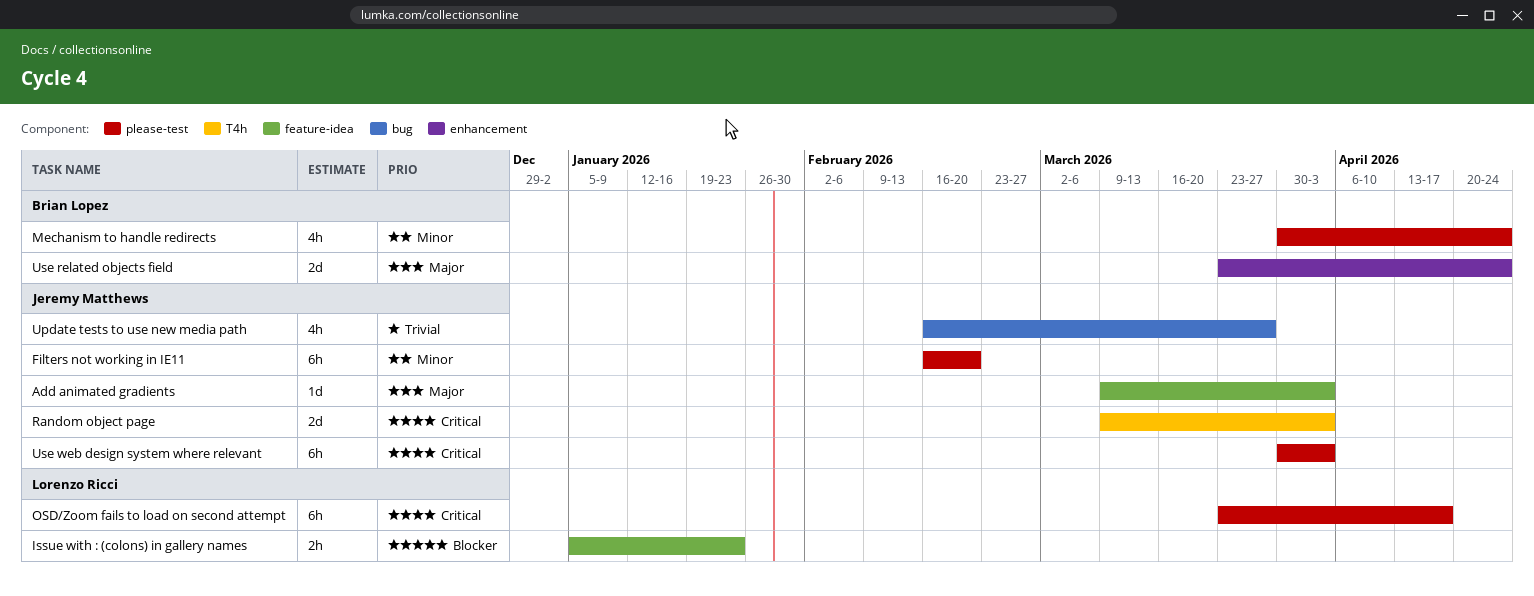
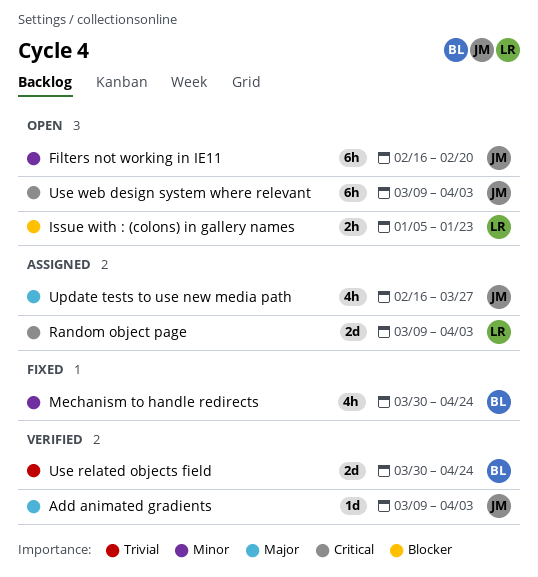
OSD/Zoom fails to load on second attempt: present -> none
Random object page, owner: Jeremy Matthews -> Lorenzo Ricci
Update tests to use new media path, priority: Trivial -> Major
Use related objects field, priority: Major -> Trivial
Use related objects field, start: Mar 23 -> Mar 30
Use web design system where relevant, start: Mar 30 -> Mar 9

